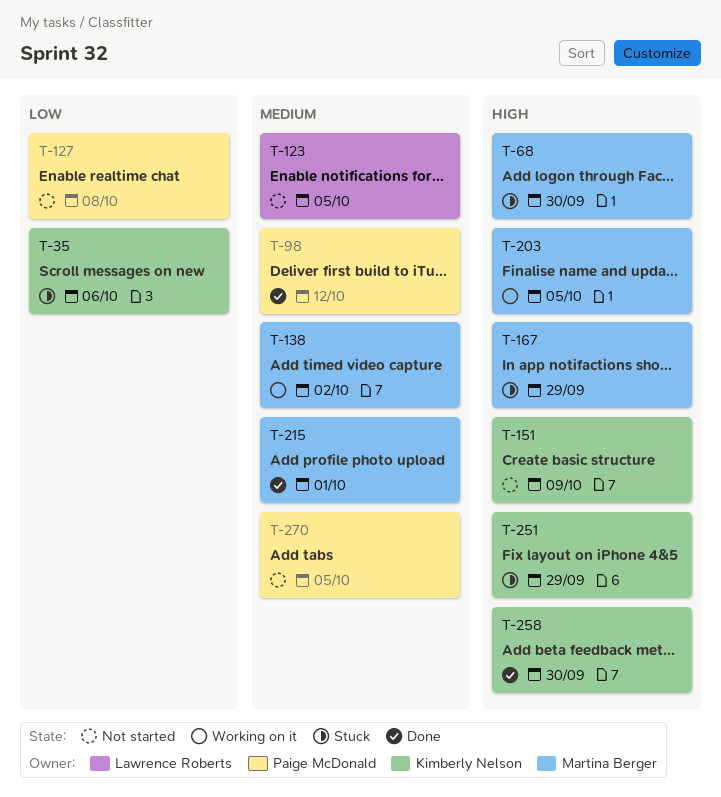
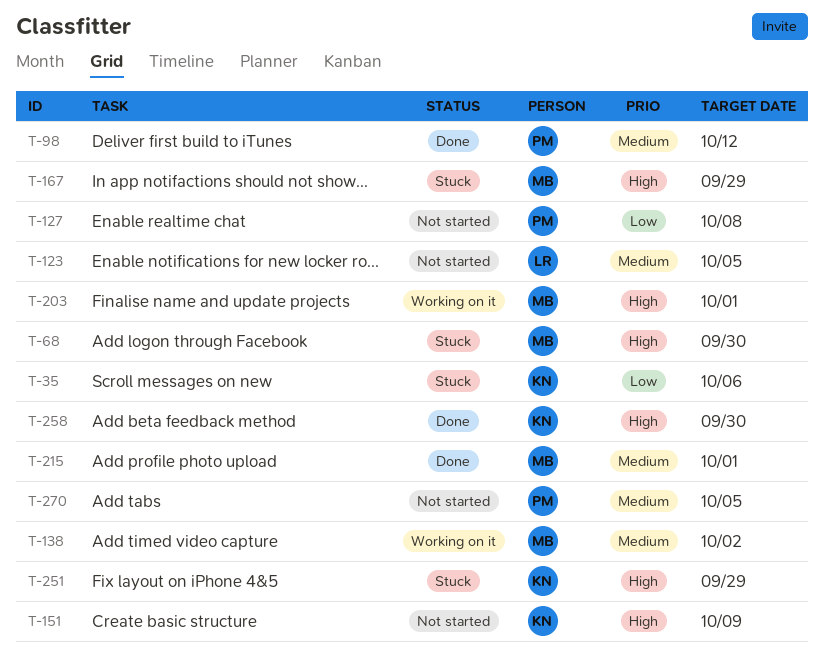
T-203, due: Oct 5 -> Oct 1

